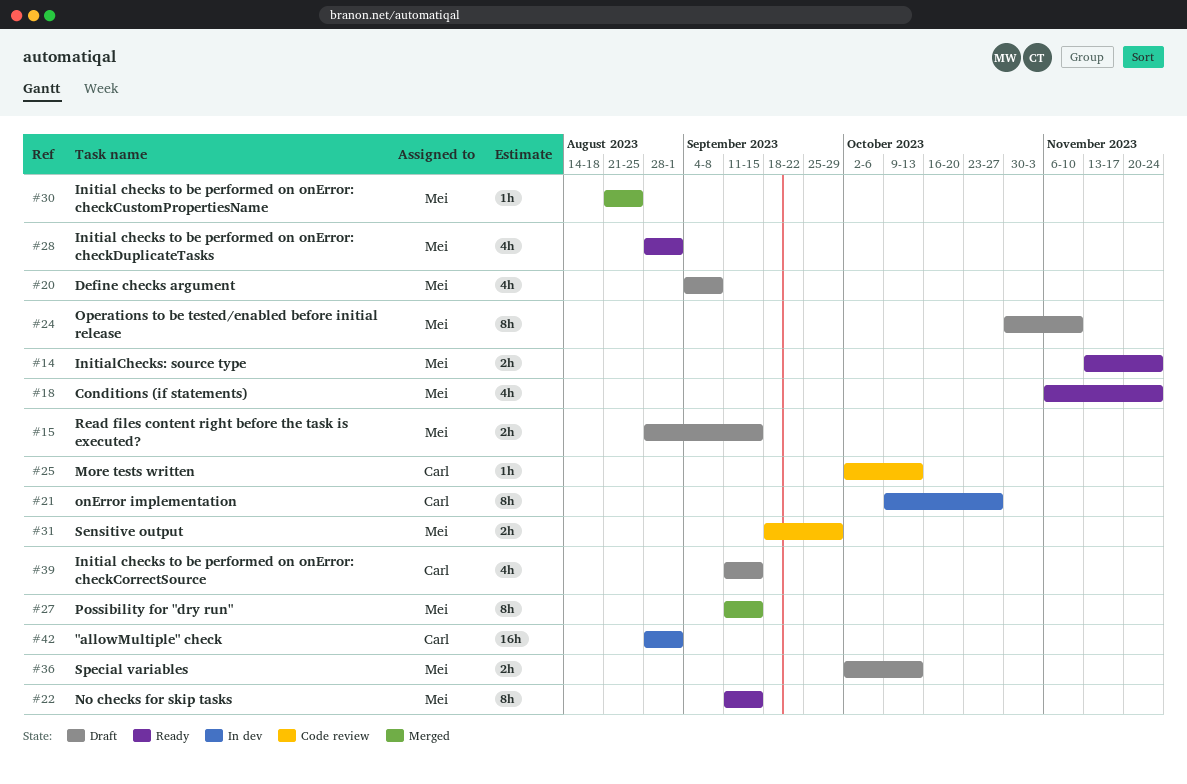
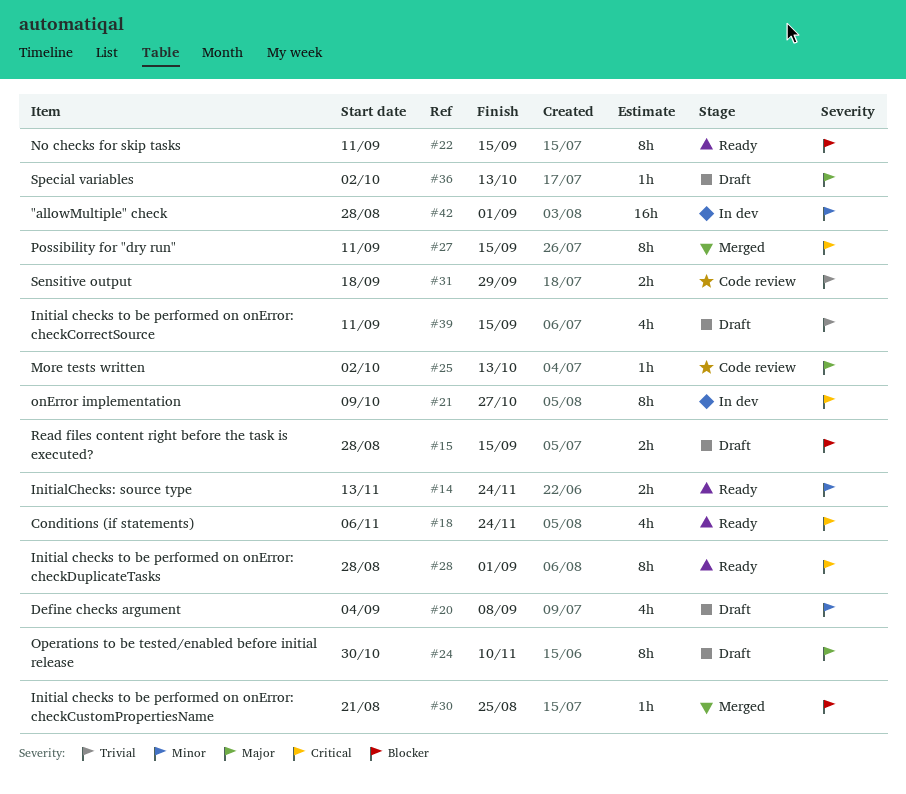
#28, estimate: 4h -> 8h
#36, estimate: 2h -> 1h

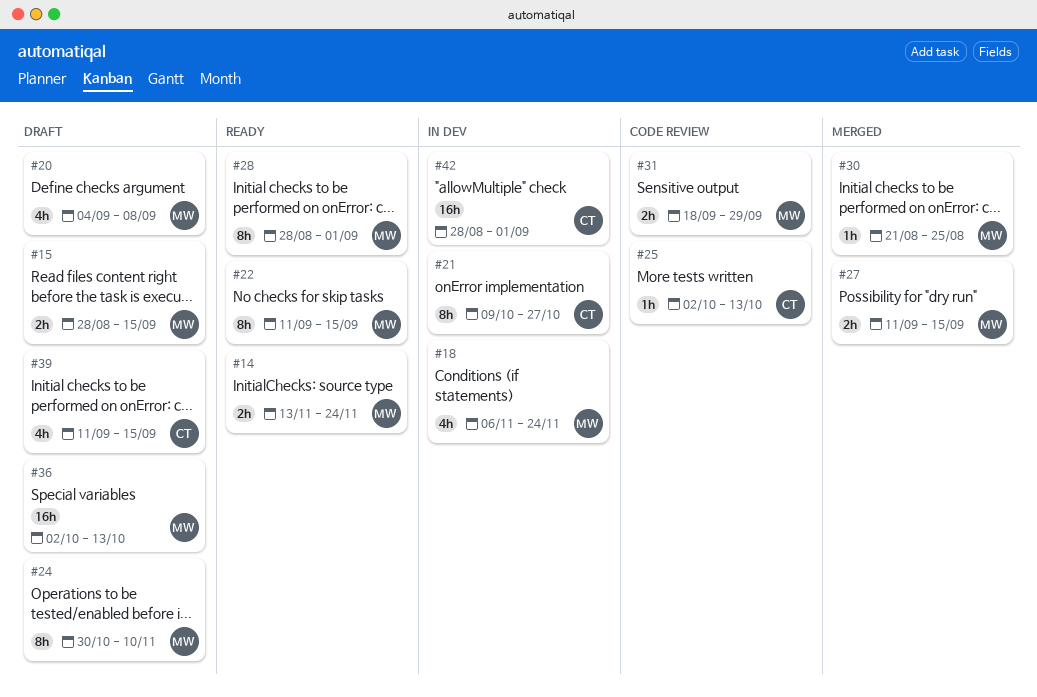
#18, status: Ready -> In dev
#27, estimate: 8h -> 2h
#36, estimate: 1h -> 16h

